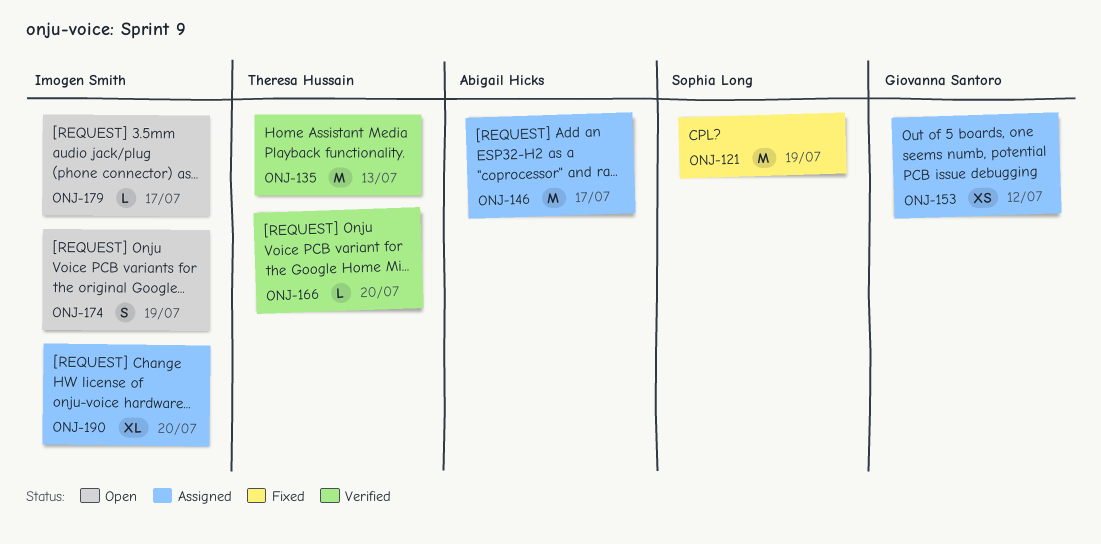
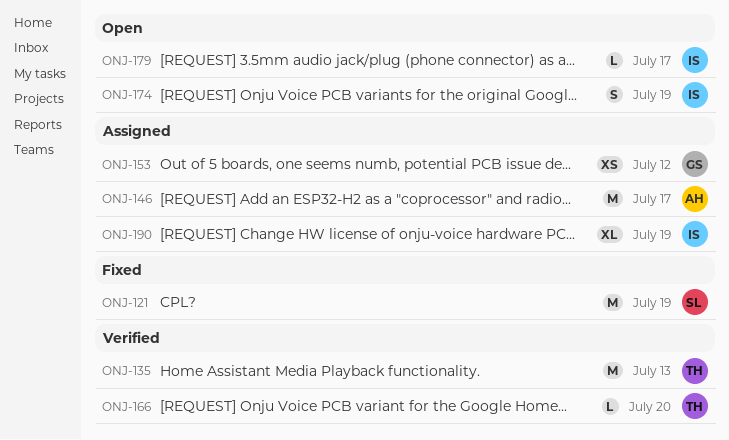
ONJ-190, due: Jul 20 -> Jul 19

